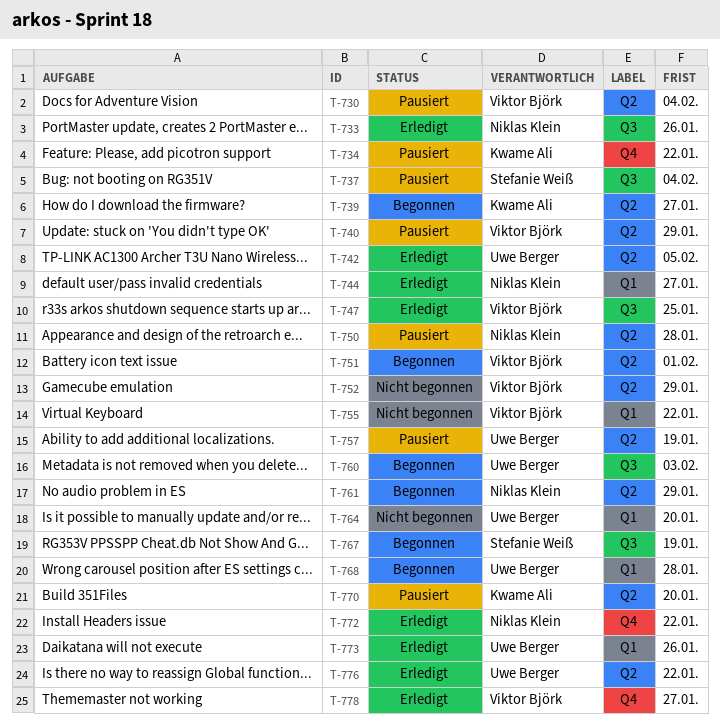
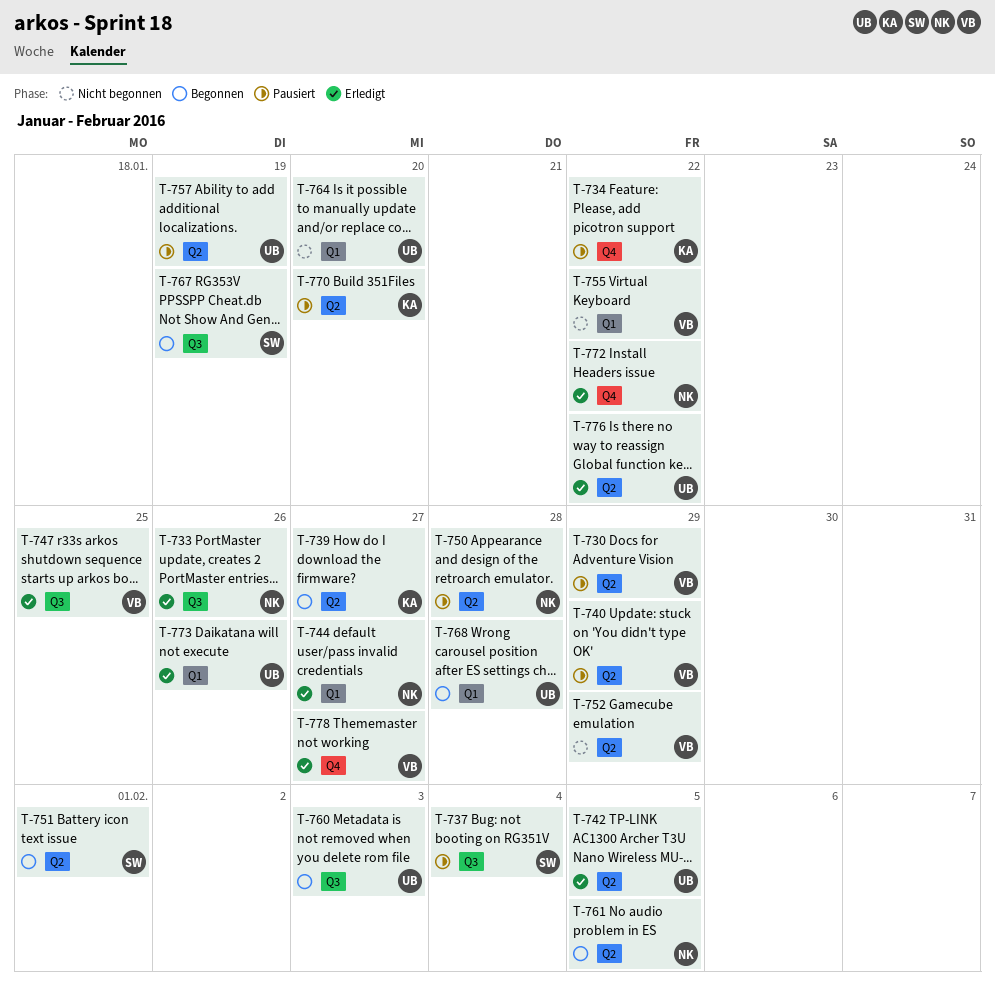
T-730, due: Feb 4 -> Jan 29
T-751, owner: Viktor Björk -> Stefanie Weiß
T-761, due: Jan 29 -> Feb 5

